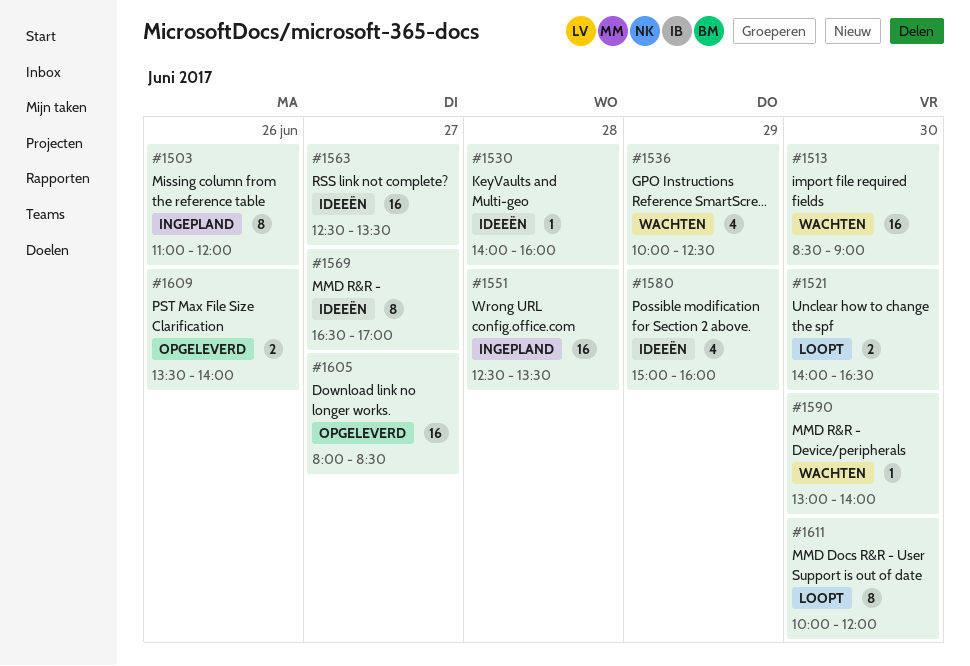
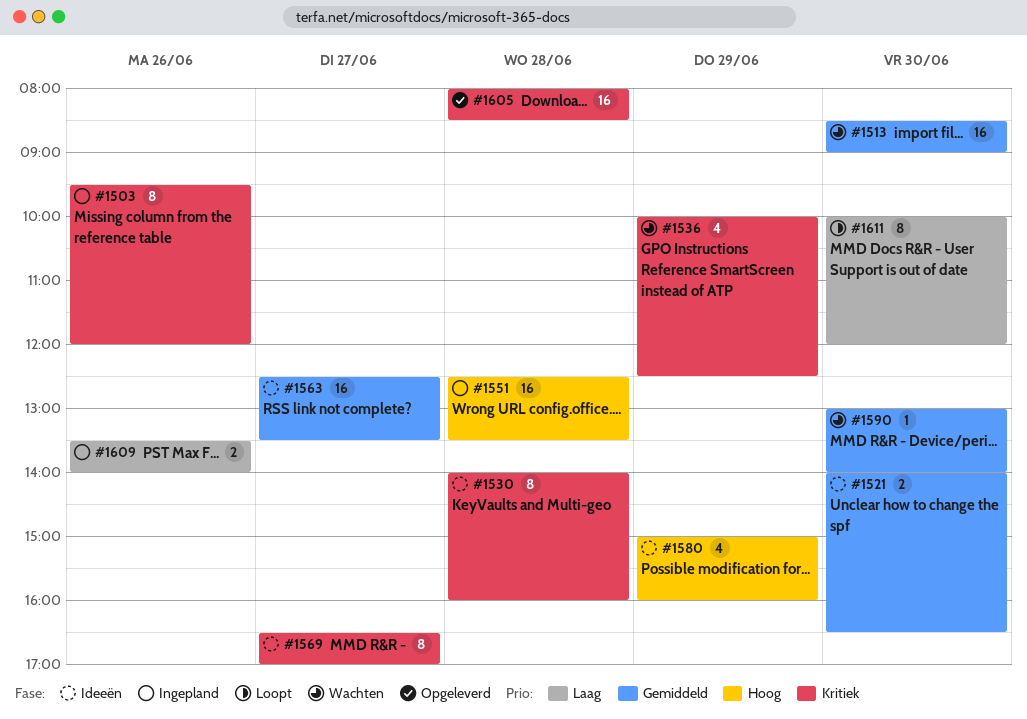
#1503, begins: 11:00 -> 09:30
#1521, status: Loopt -> Ideeën
#1530, estimate: 1 -> 8
#1605, day: Jun 27 -> Jun 28
#1609, status: Opgeleverd -> Ingepland

